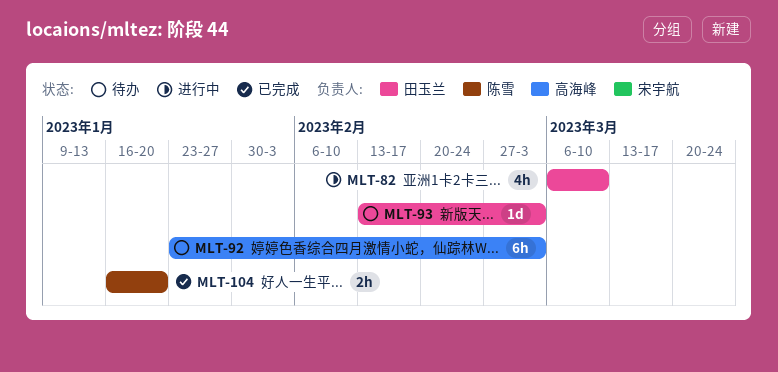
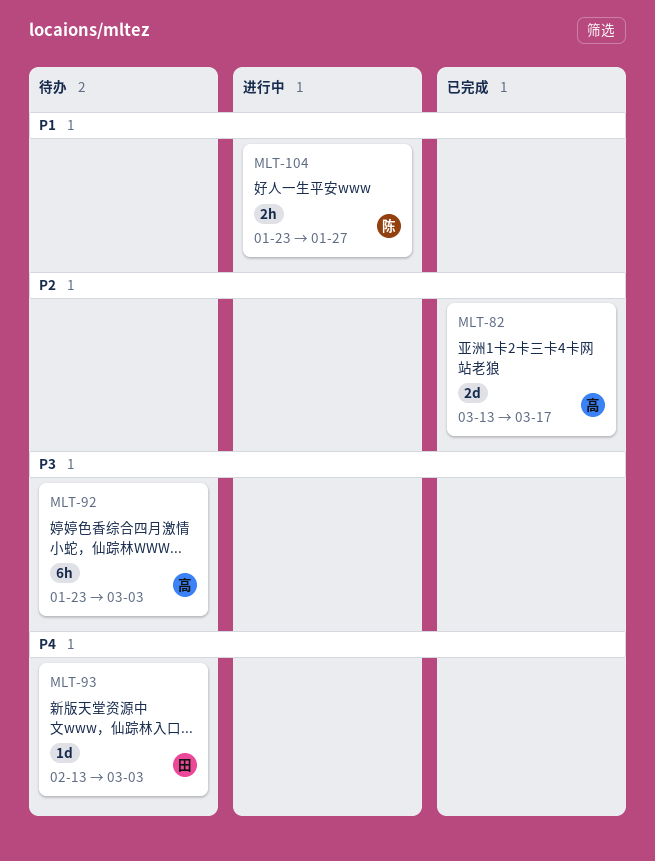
MLT-82, status: 进行中 -> 已完成
MLT-82, owner: 田玉兰 -> 高海峰
MLT-82, estimate: 4h -> 2d
MLT-82, start: Mar 6 -> Mar 13
MLT-82, due: Mar 10 -> Mar 17
MLT-104, status: 已完成 -> 进行中
MLT-104, start: Jan 16 -> Jan 23
MLT-104, due: Jan 20 -> Jan 27

